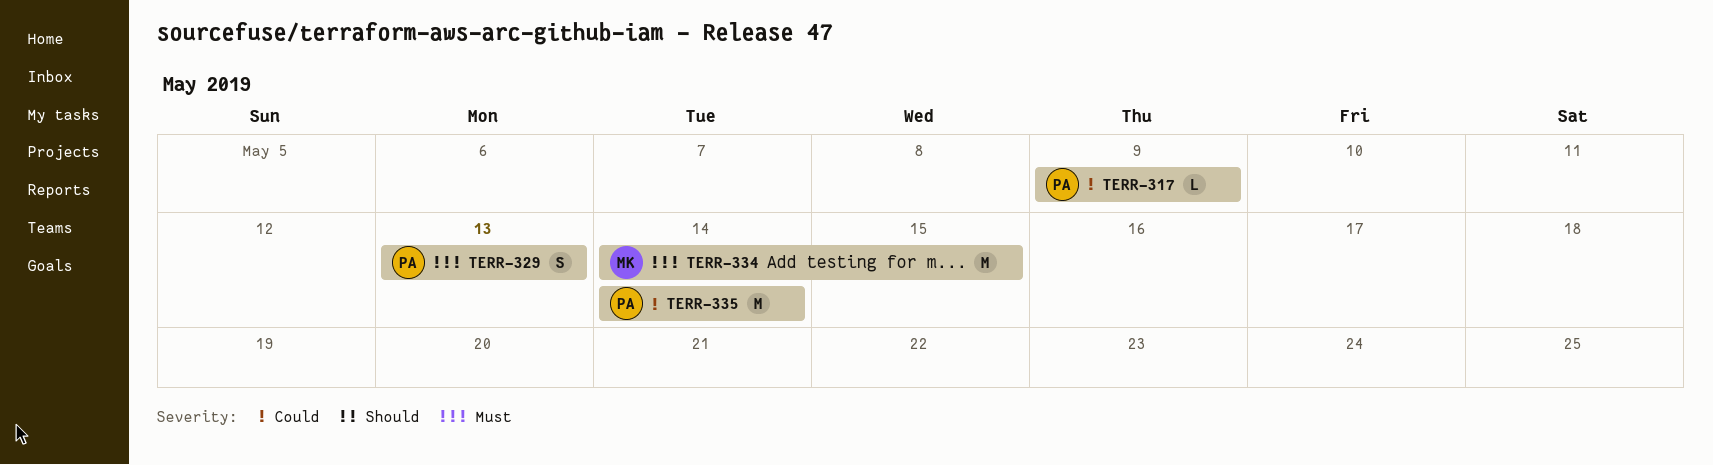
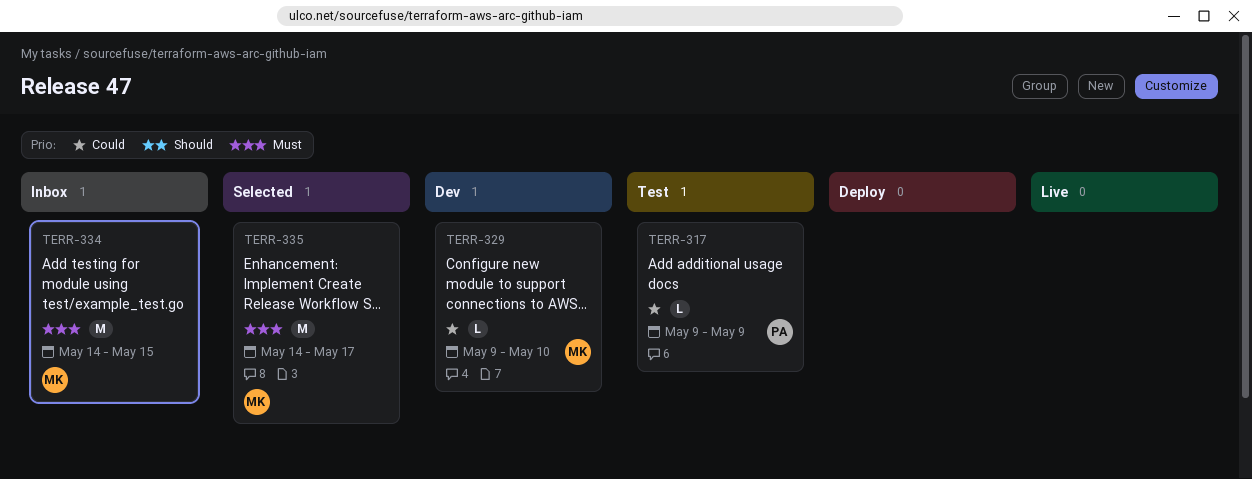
TERR-329, owner: PA -> MK
TERR-329, priority: Must -> Could
TERR-329, estimate: S -> L
TERR-329, start: May 13 -> May 9
TERR-329, due: May 13 -> May 10
TERR-335, owner: PA -> MK
TERR-335, priority: Could -> Must
TERR-335, due: May 14 -> May 17

